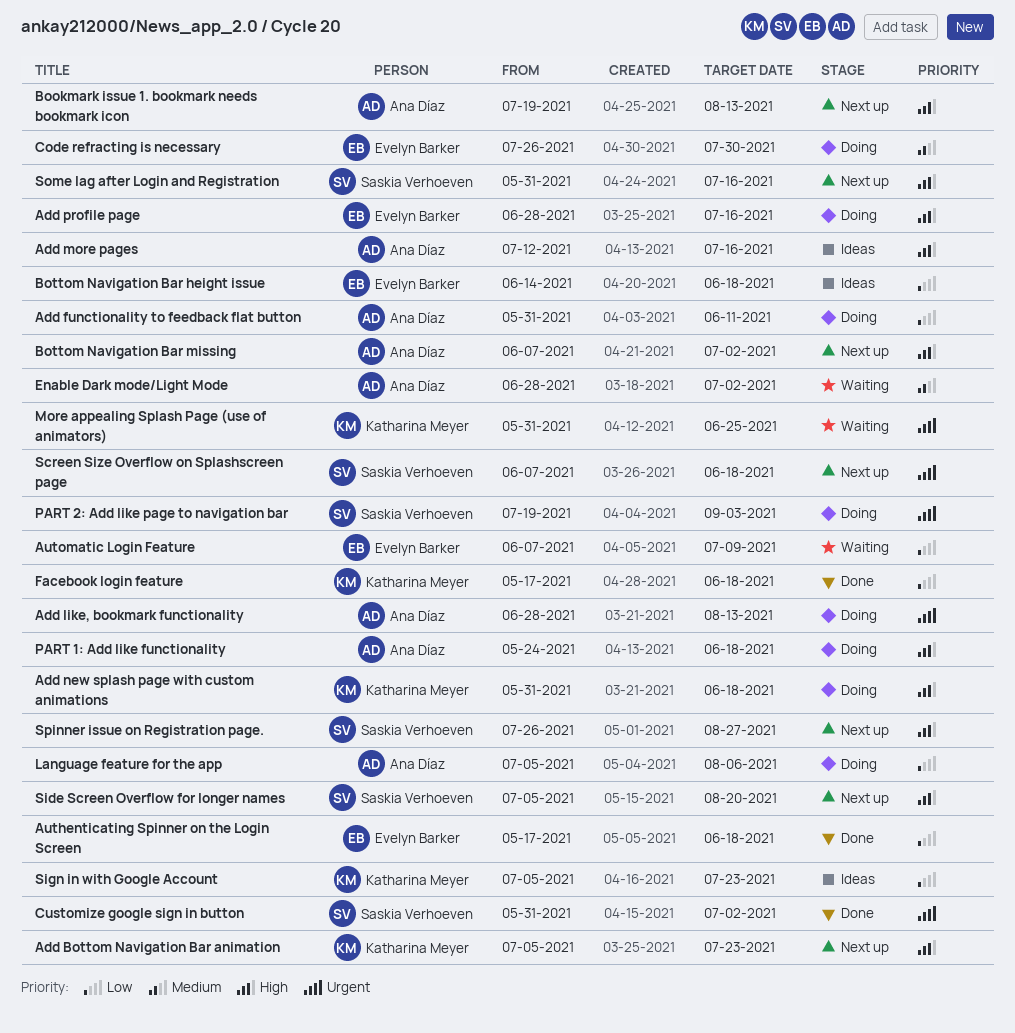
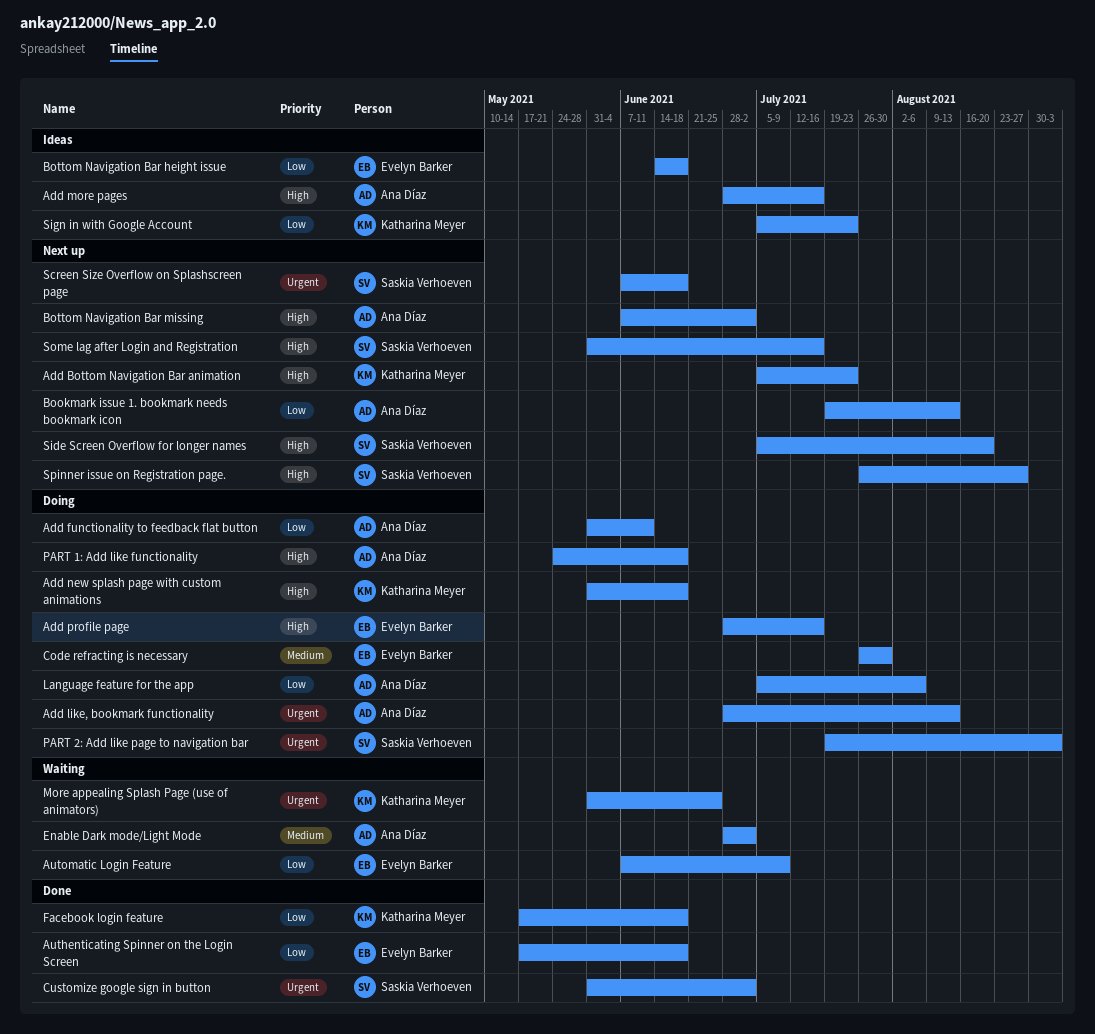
Add more pages, start: Jul 12 -> Jun 28
Bookmark issue 1. bookmark needs bookmark icon, priority: High -> Low

